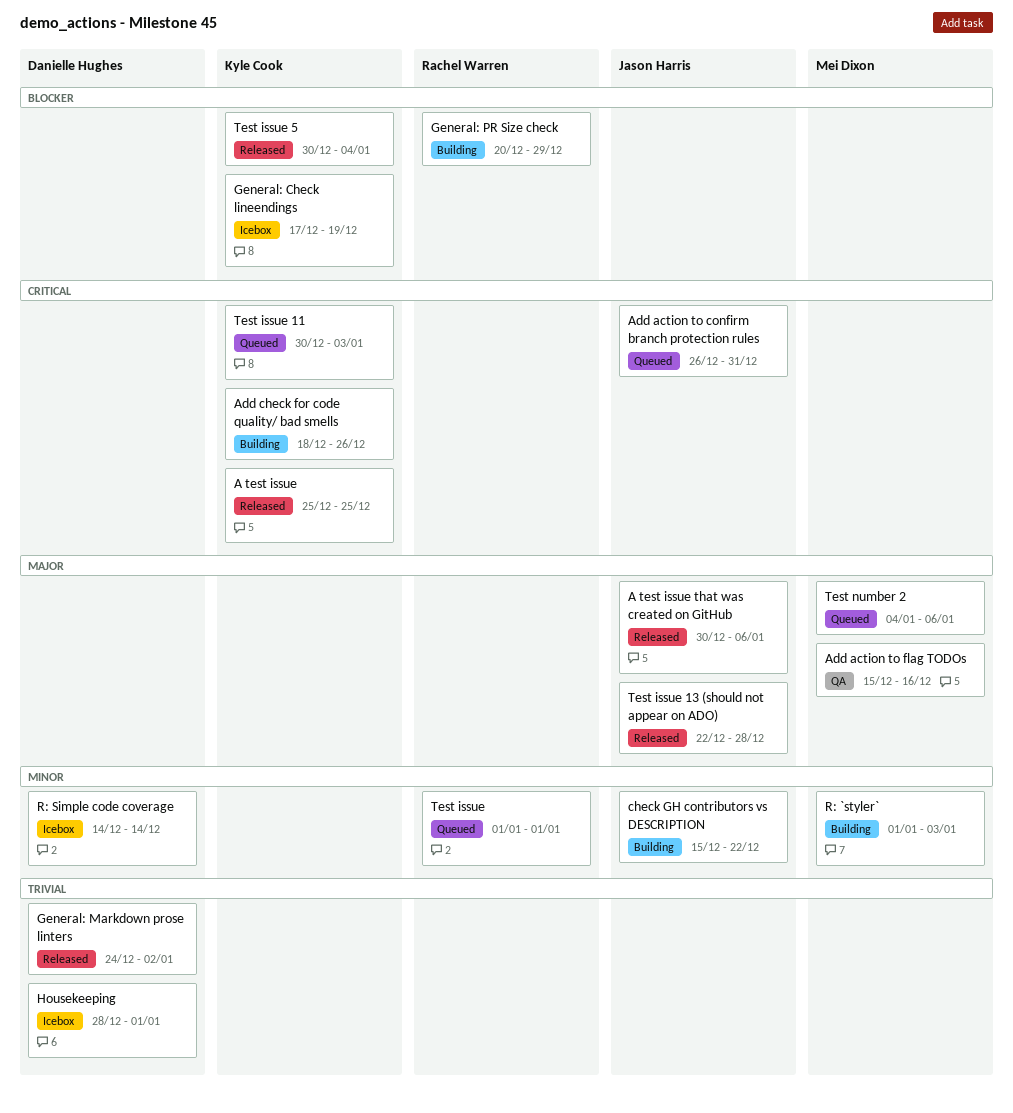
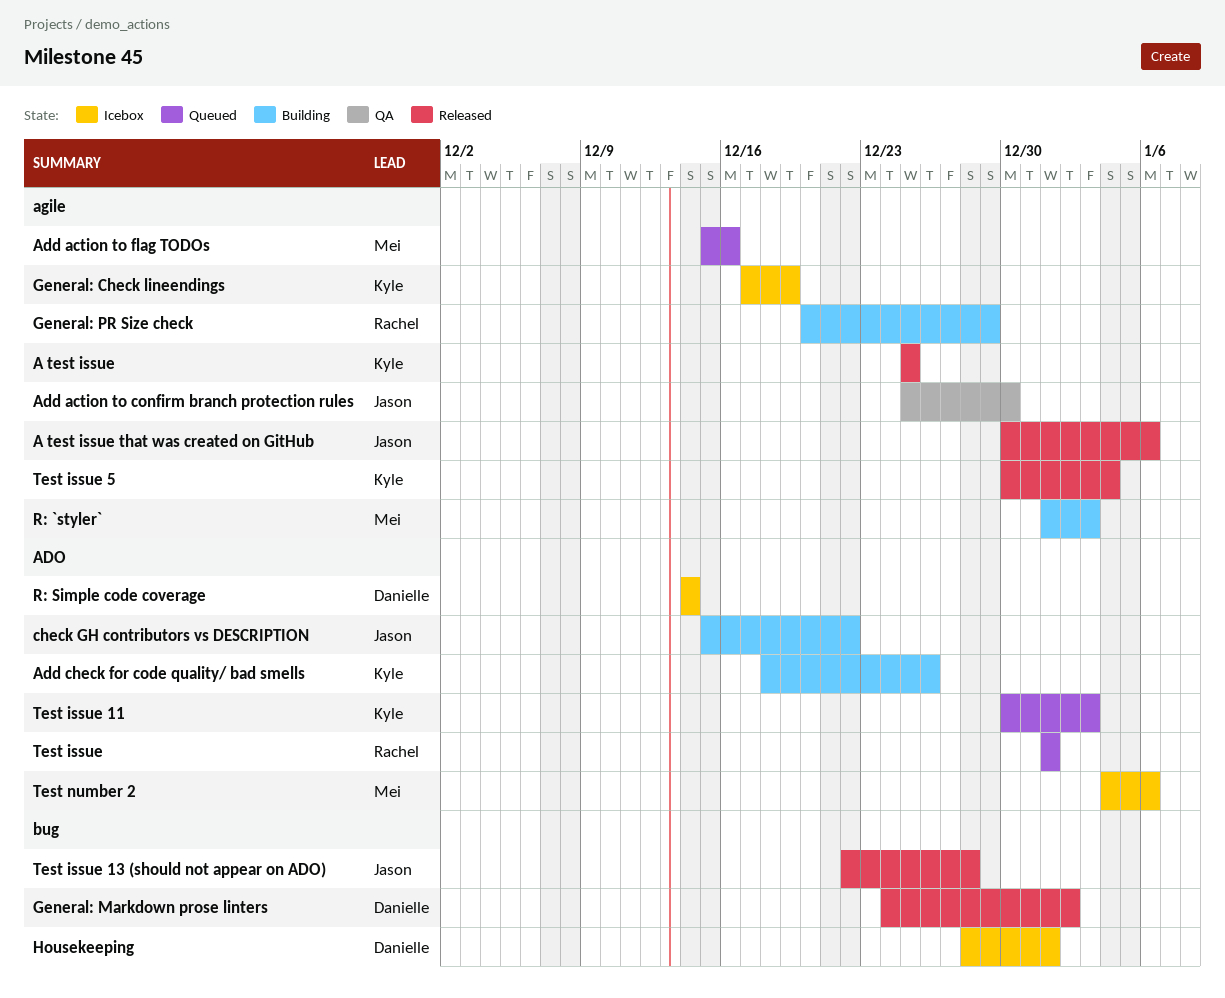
Add action to confirm branch protection rules, status: Queued -> QA
Add action to confirm branch protection rules, start: Dec 26 -> Dec 25
Add action to confirm branch protection rules, due: Dec 31 -> Dec 30
Add action to flag TODOs, status: QA -> Queued
Test number 2, status: Queued -> Icebox

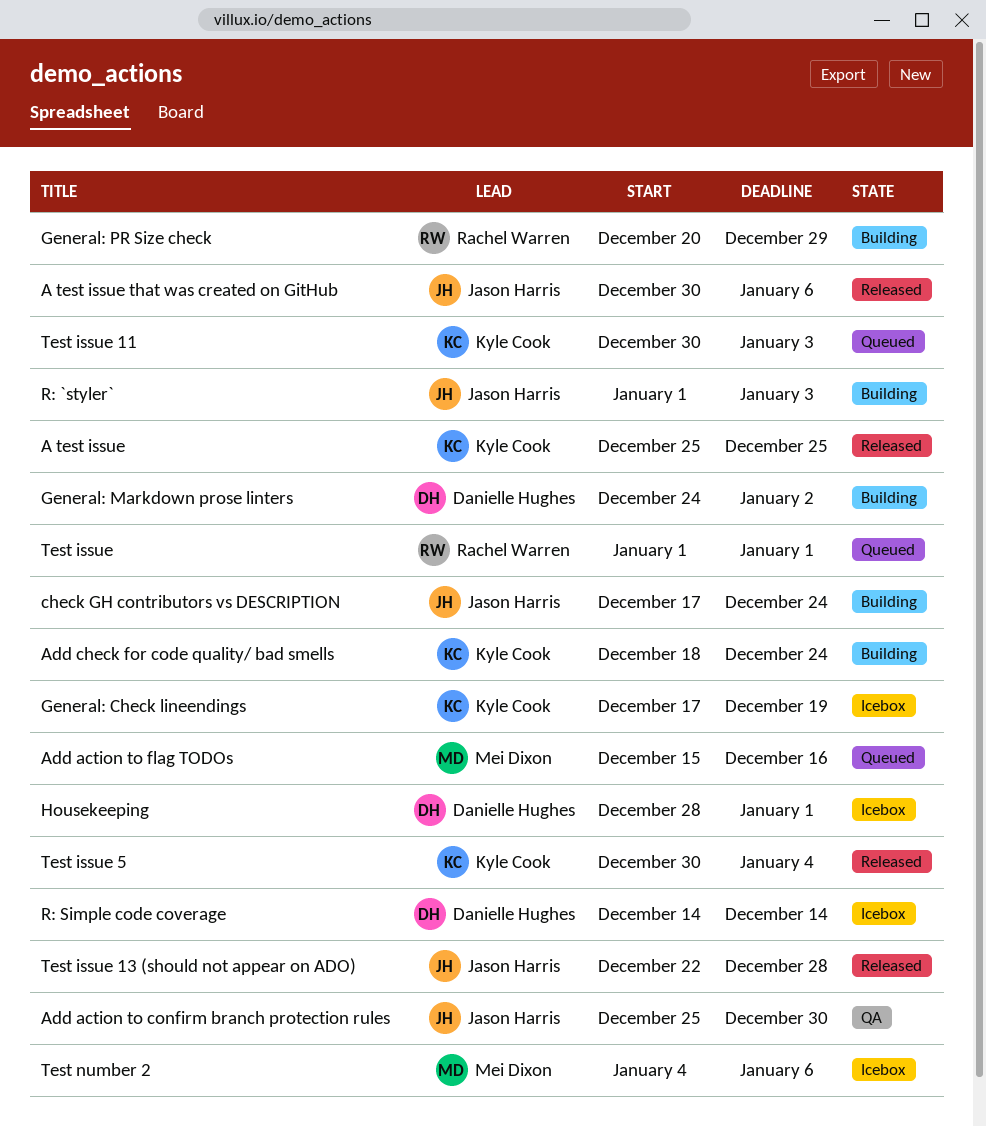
Add check for code quality/ bad smells, due: Dec 26 -> Dec 24
check GH contributors vs DESCRIPTION, start: Dec 15 -> Dec 17
check GH contributors vs DESCRIPTION, due: Dec 22 -> Dec 24
General: Markdown prose linters, status: Released -> Building
R: `styler`, owner: Mei Dixon -> Jason Harris

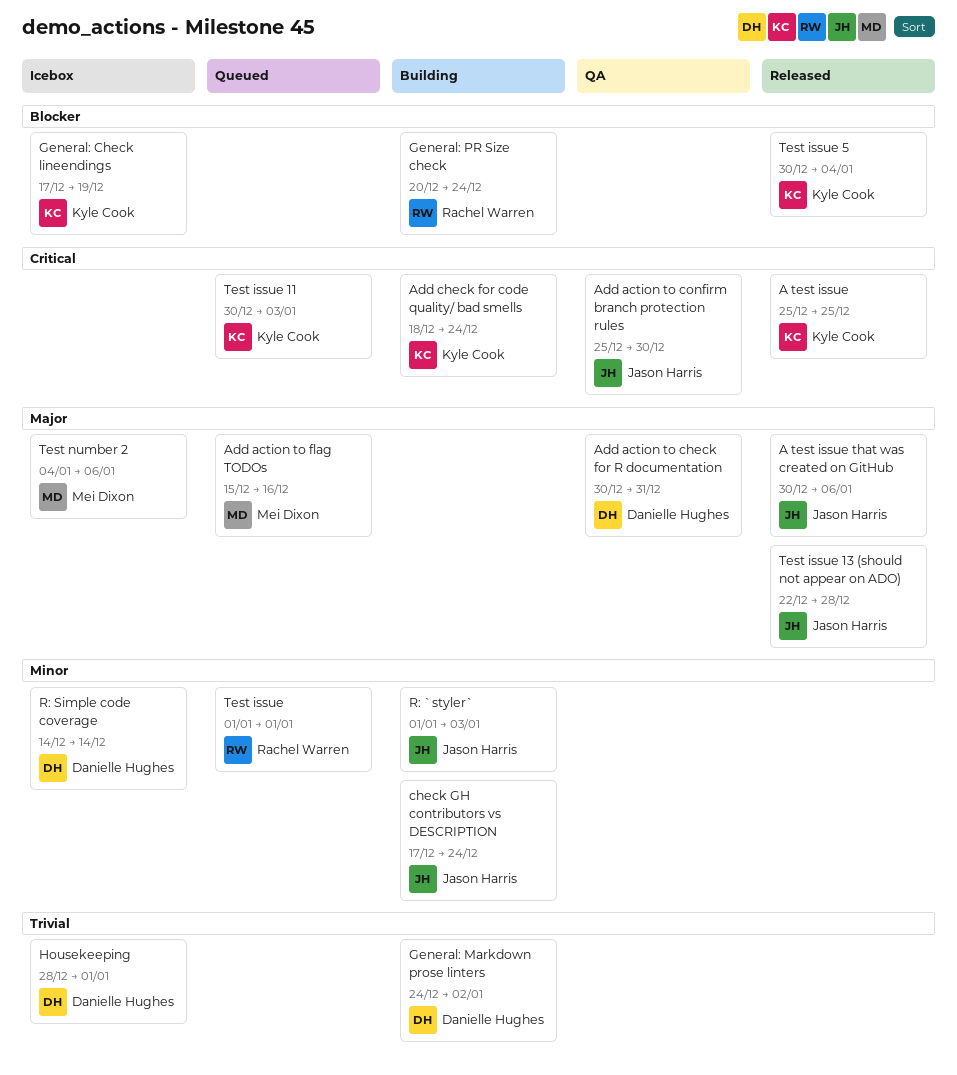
Add action to check for R documentation: none -> present
General: PR Size check, due: Dec 29 -> Dec 24

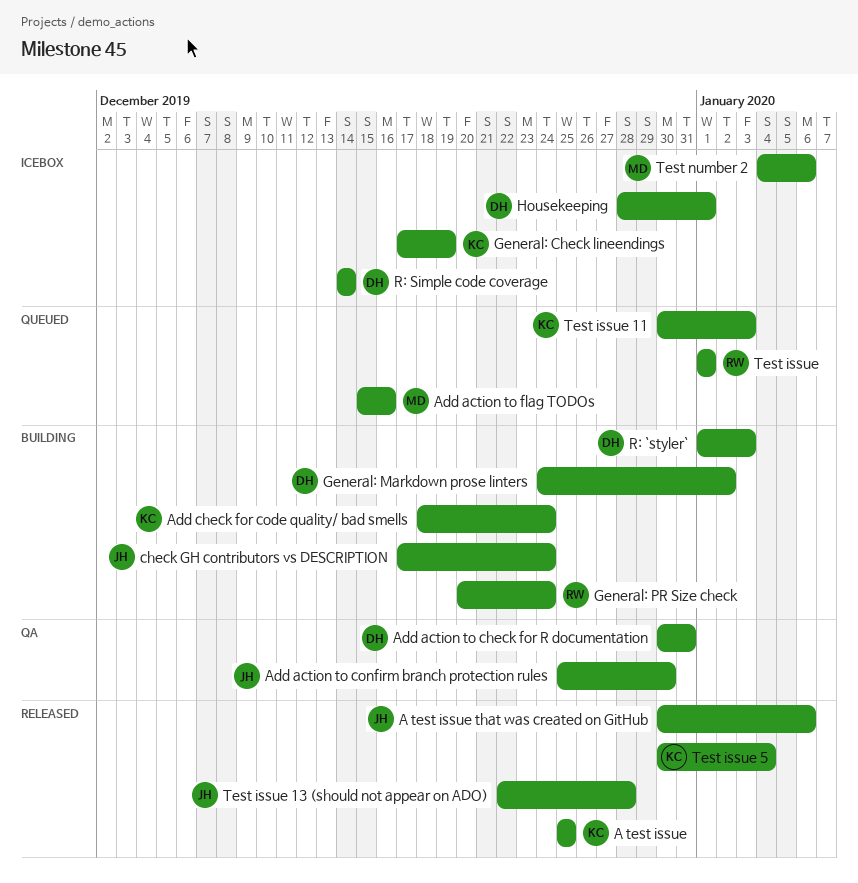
R: `styler`, owner: Jason Harris -> Danielle Hughes

